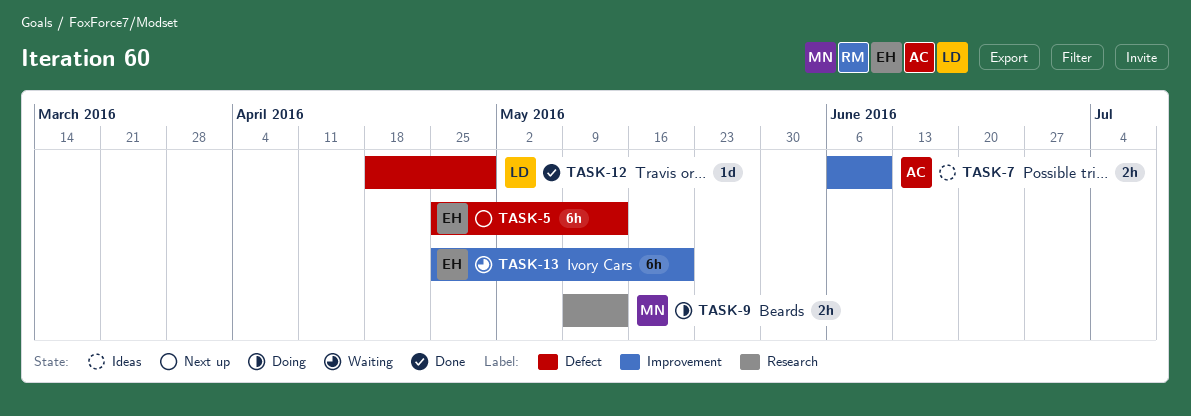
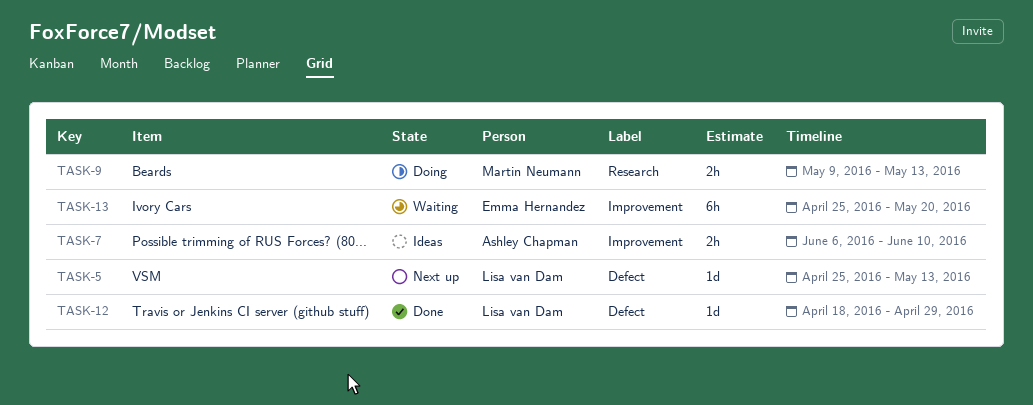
TASK-5, owner: Emma Hernandez -> Lisa van Dam
TASK-5, estimate: 6h -> 1d

